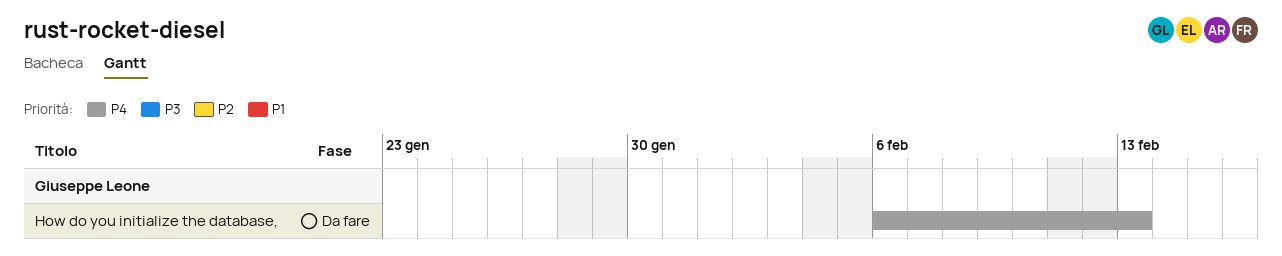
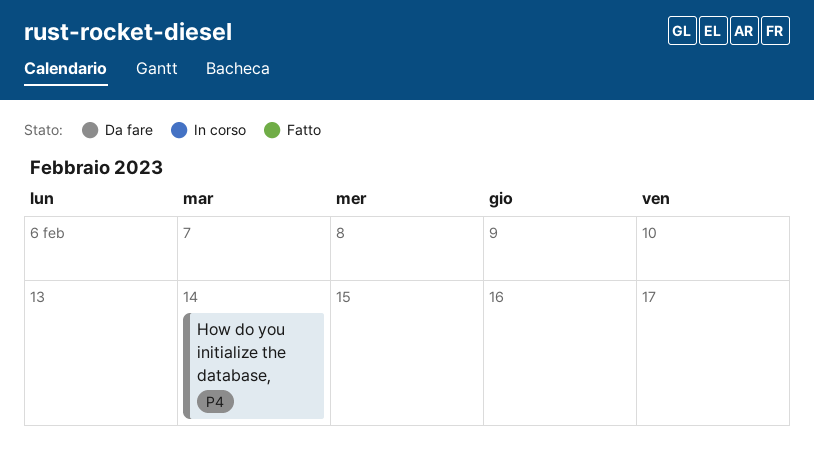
How do you initialize the database,, due: Feb 13 -> Feb 14

